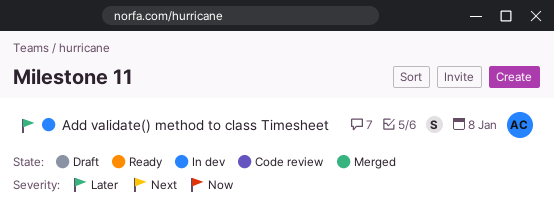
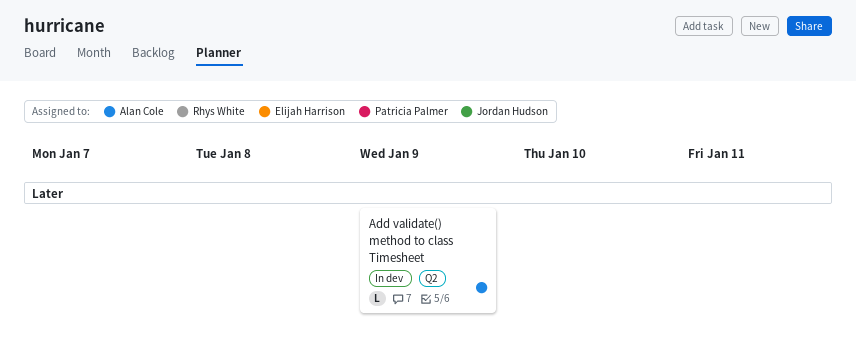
Add validate() method to class Timesheet, estimate: S -> L
Add validate() method to class Timesheet, due: Jan 8 -> Jan 9

